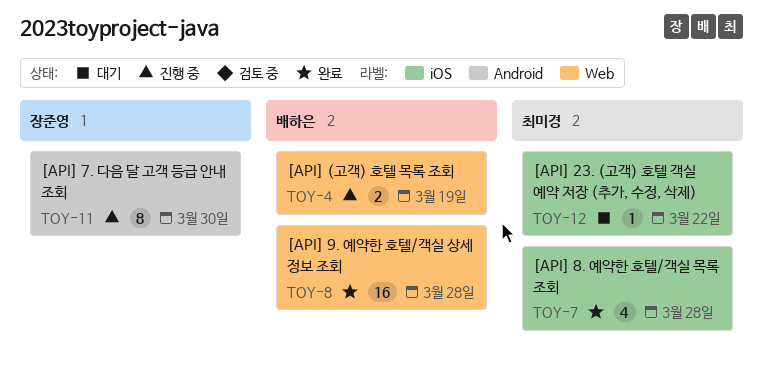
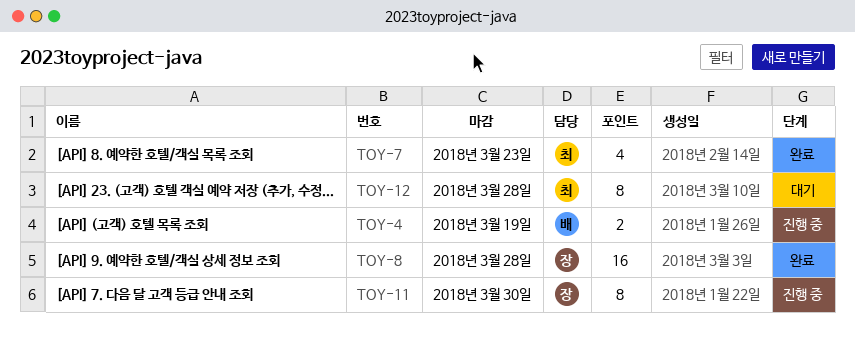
TOY-7, due: Mar 28 -> Mar 23
TOY-8, owner: 배하은 -> 장준영
TOY-12, estimate: 1 -> 8
TOY-12, due: Mar 22 -> Mar 28

